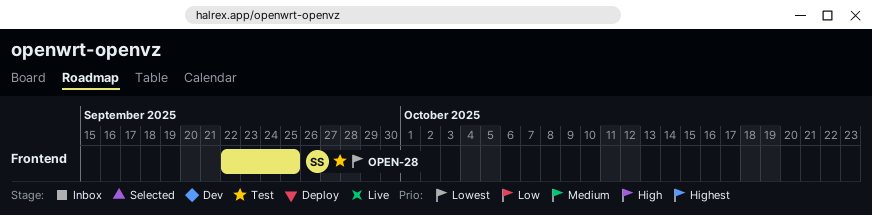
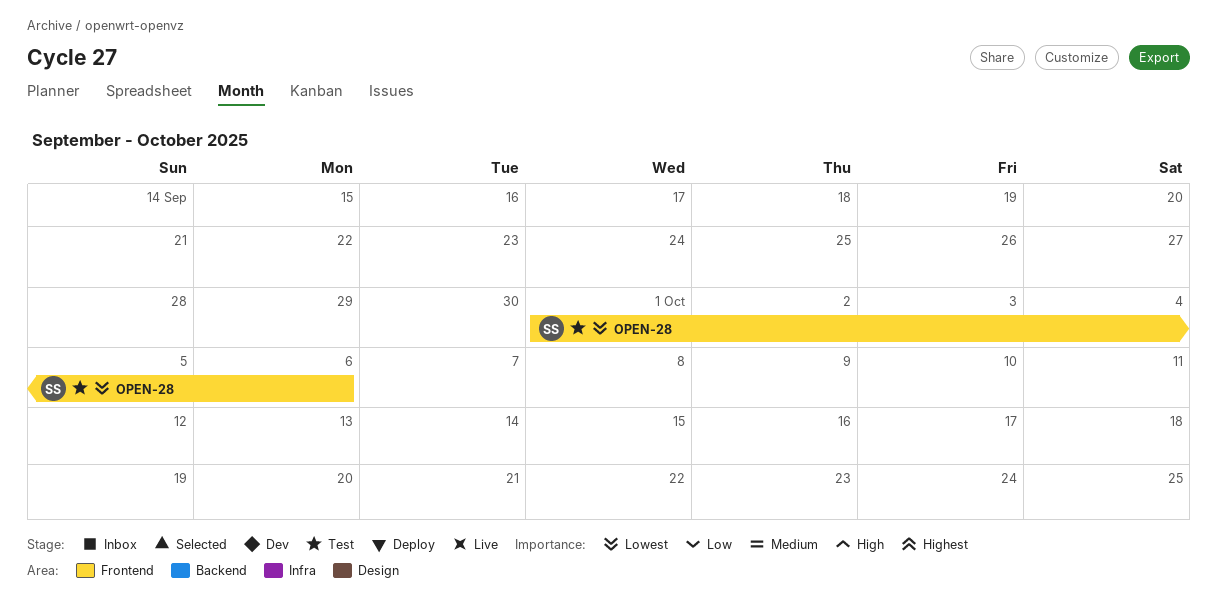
OPEN-28, start: Sep 22 -> Oct 1
OPEN-28, due: Sep 25 -> Oct 6

